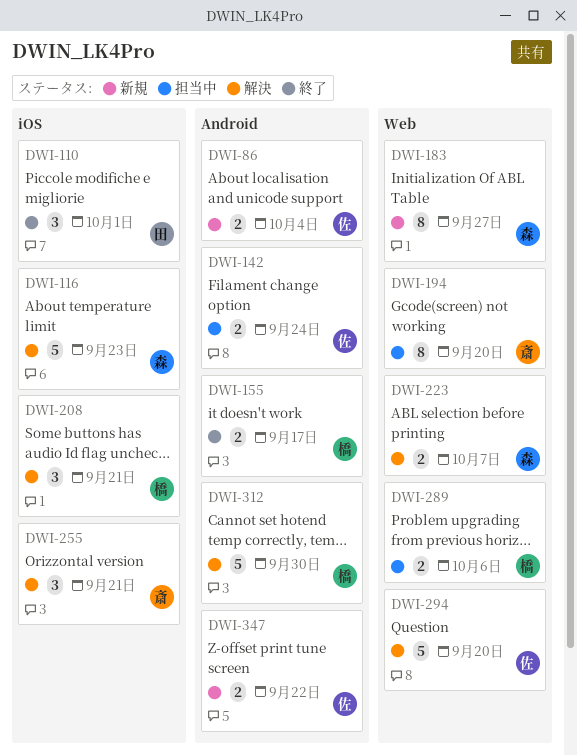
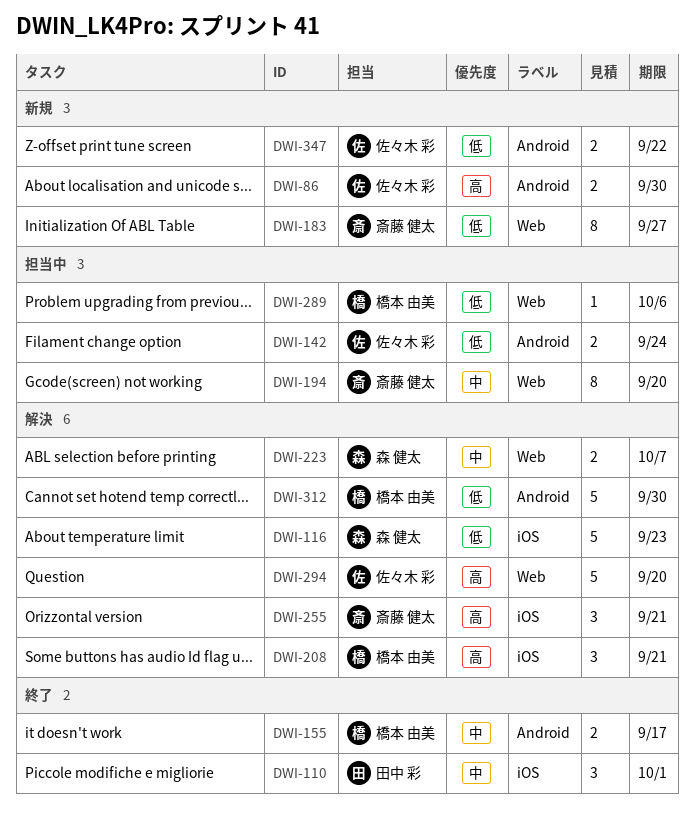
DWI-86, due: Oct 4 -> Sep 30
DWI-183, owner: 森 健太 -> 斎藤 健太
DWI-289, estimate: 2 -> 1

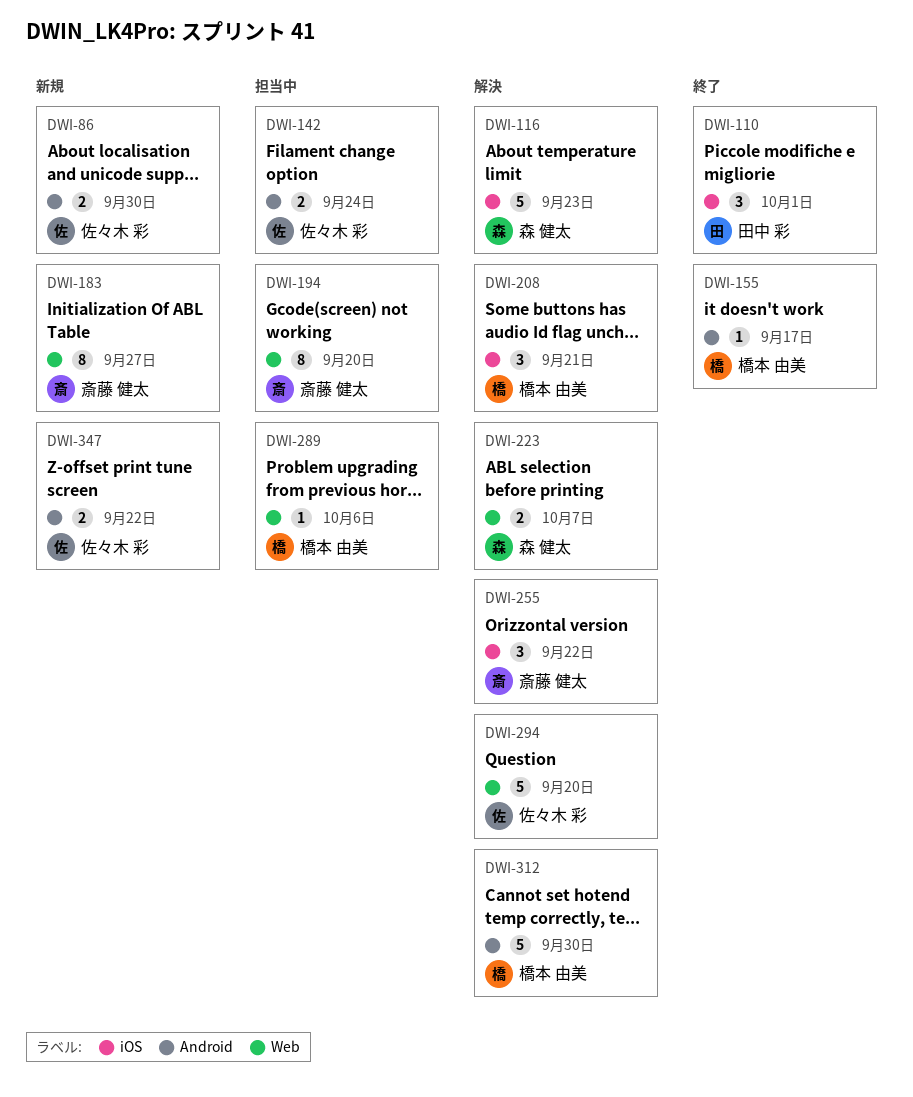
DWI-155, estimate: 2 -> 1
DWI-255, due: Sep 21 -> Sep 22

